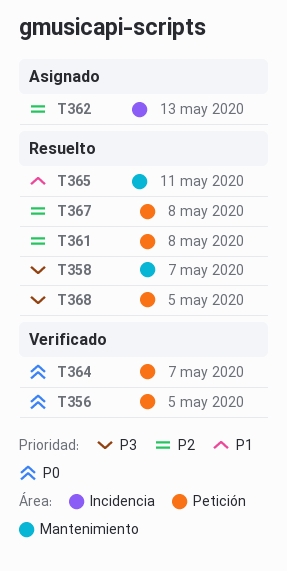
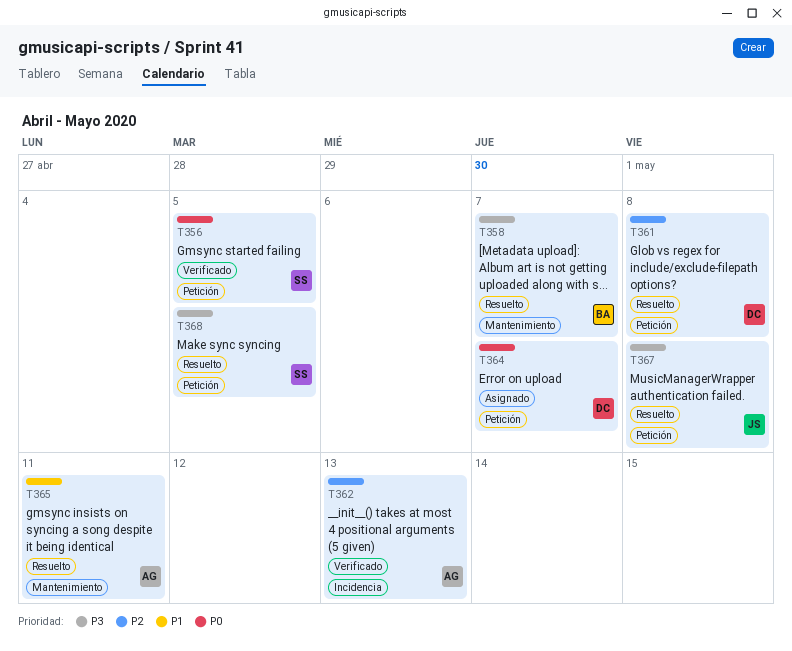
T362, status: Asignado -> Verificado
T364, status: Verificado -> Asignado
T367, priority: P2 -> P3

